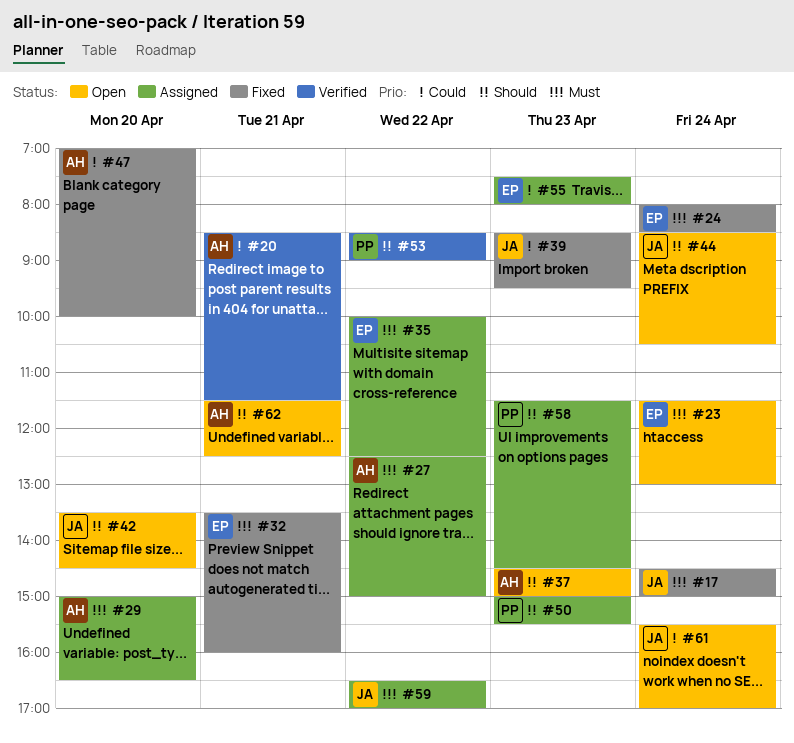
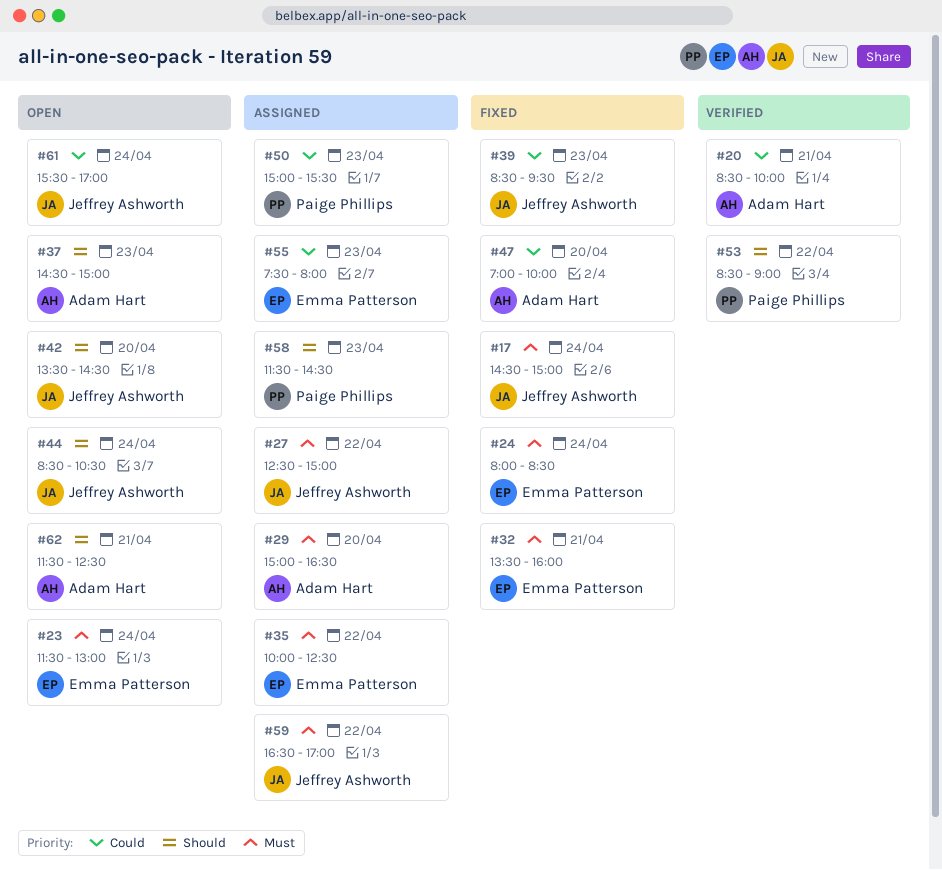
#20, ends: 11:30 -> 10:00
#27, owner: Adam Hart -> Jeffrey Ashworth
#50, priority: Should -> Could

